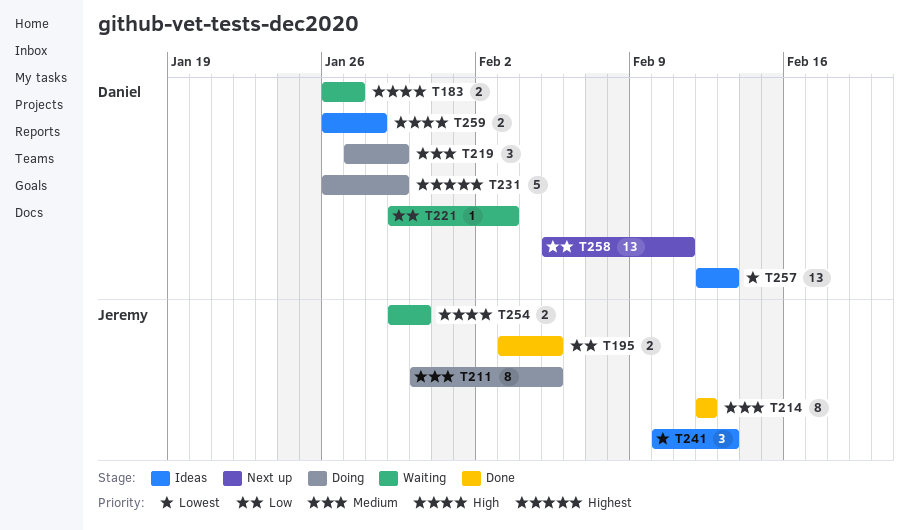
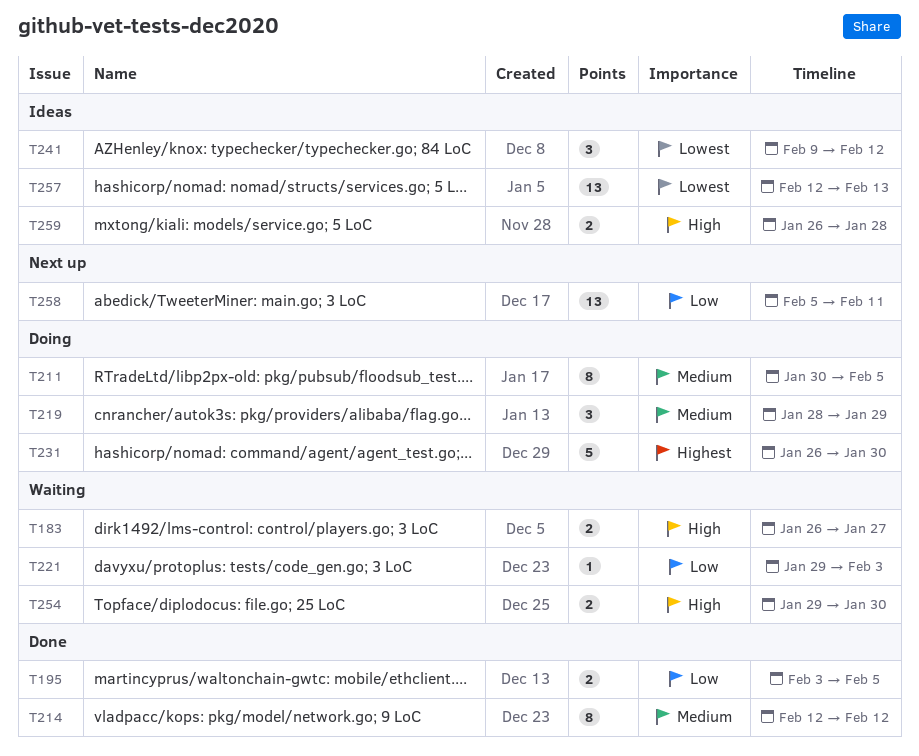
T219, start: Jan 27 -> Jan 28
T231, due: Jan 29 -> Jan 30
T241, start: Feb 10 -> Feb 9
T241, due: Feb 13 -> Feb 12

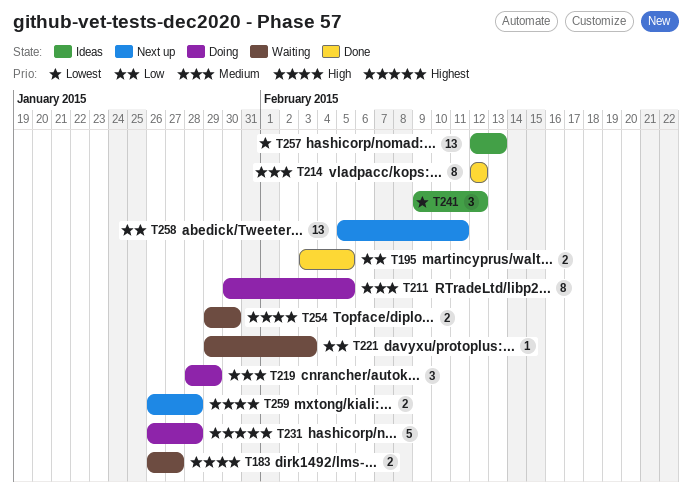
T231, due: Jan 30 -> Jan 28
T259, status: Ideas -> Next up

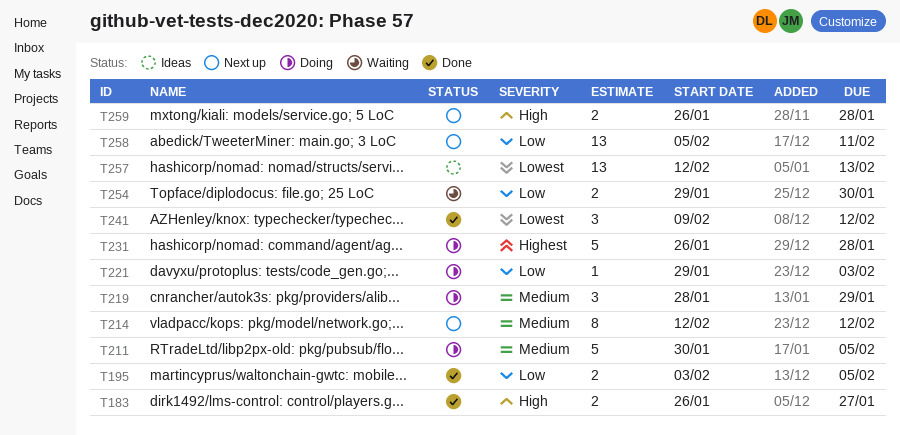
T183, status: Waiting -> Done
T211, estimate: 8 -> 5
T214, status: Done -> Next up
T221, status: Waiting -> Doing
T241, status: Ideas -> Done
T254, priority: High -> Low

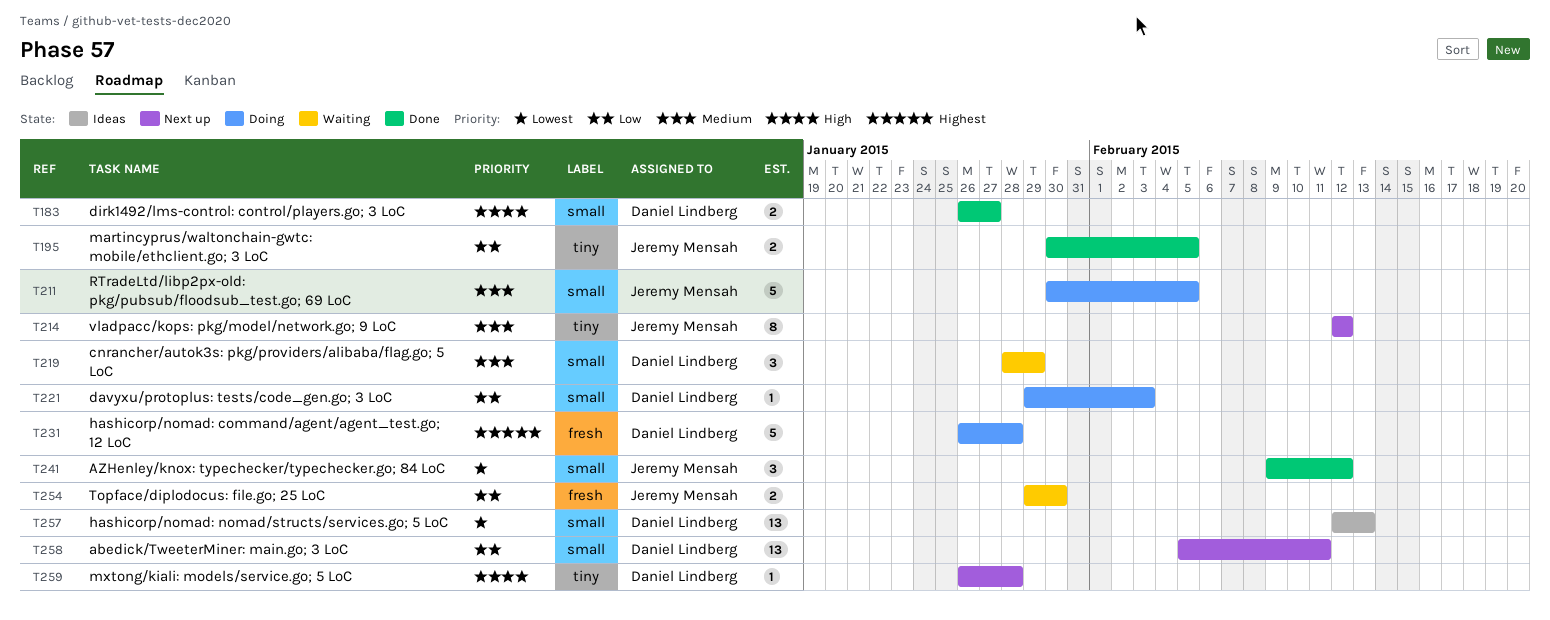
T195, start: Feb 3 -> Jan 30
T219, status: Doing -> Waiting
T259, estimate: 2 -> 1

